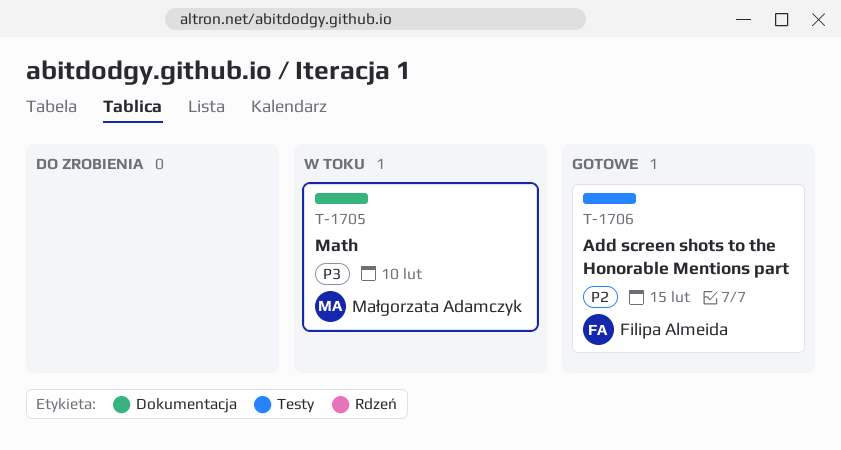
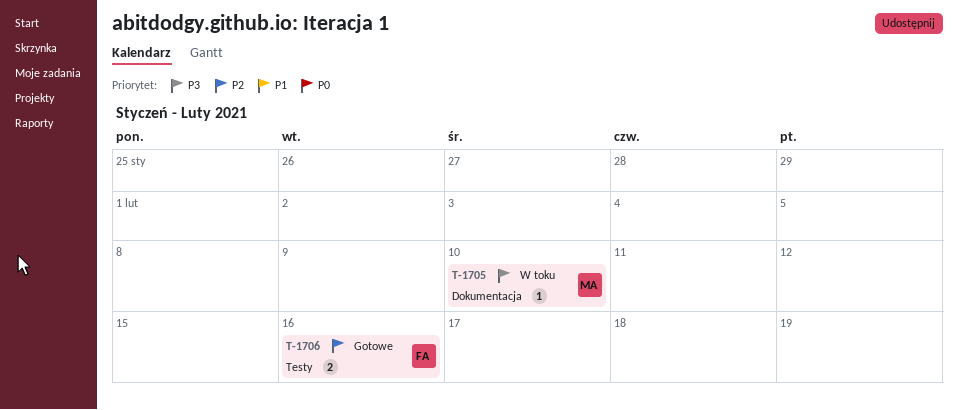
T-1706, due: Feb 15 -> Feb 16

